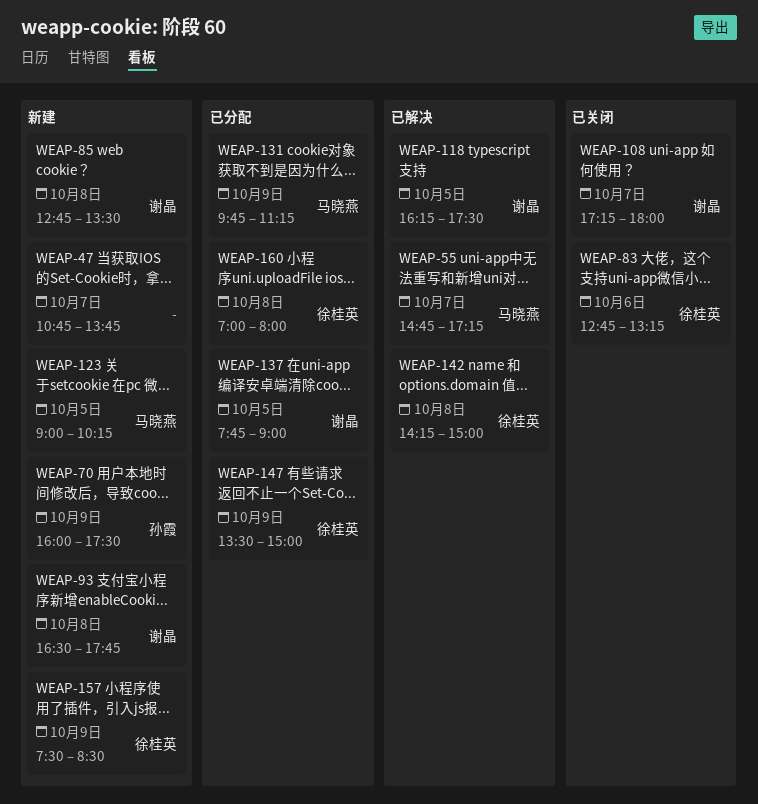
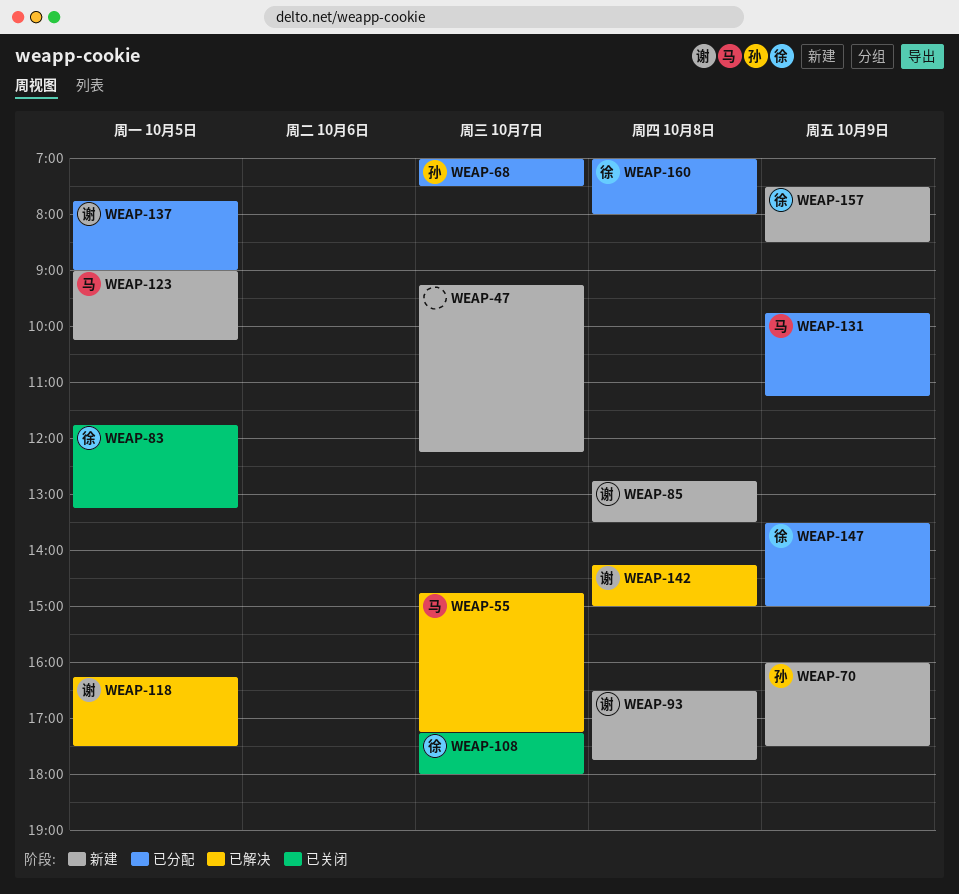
WEAP-47, begins: 10:45 -> 09:15
WEAP-47, ends: 13:45 -> 12:15
WEAP-68: none -> present
WEAP-83, day: Oct 6 -> Oct 5
WEAP-83, begins: 12:45 -> 11:45
WEAP-108, owner: 谢晶 -> 徐桂英
WEAP-142, owner: 徐桂英 -> 谢晶

